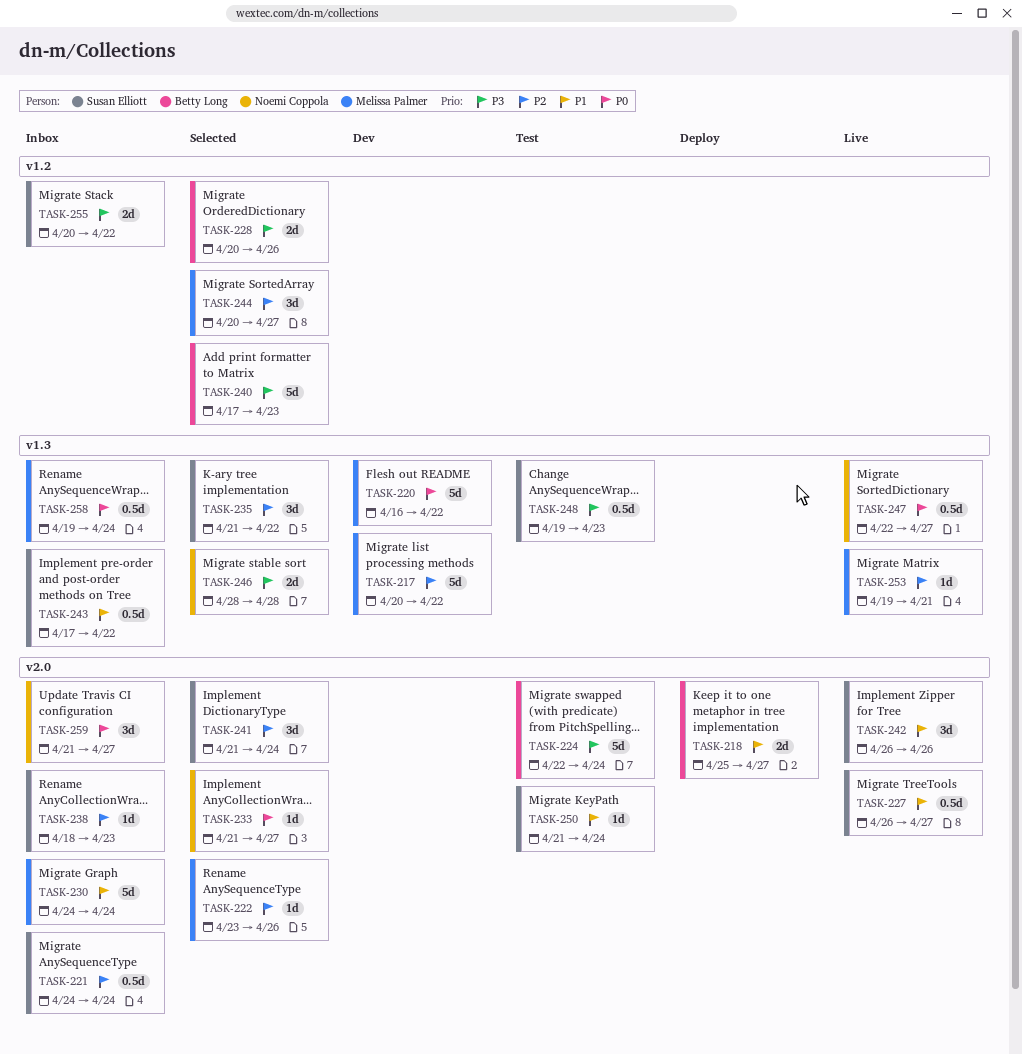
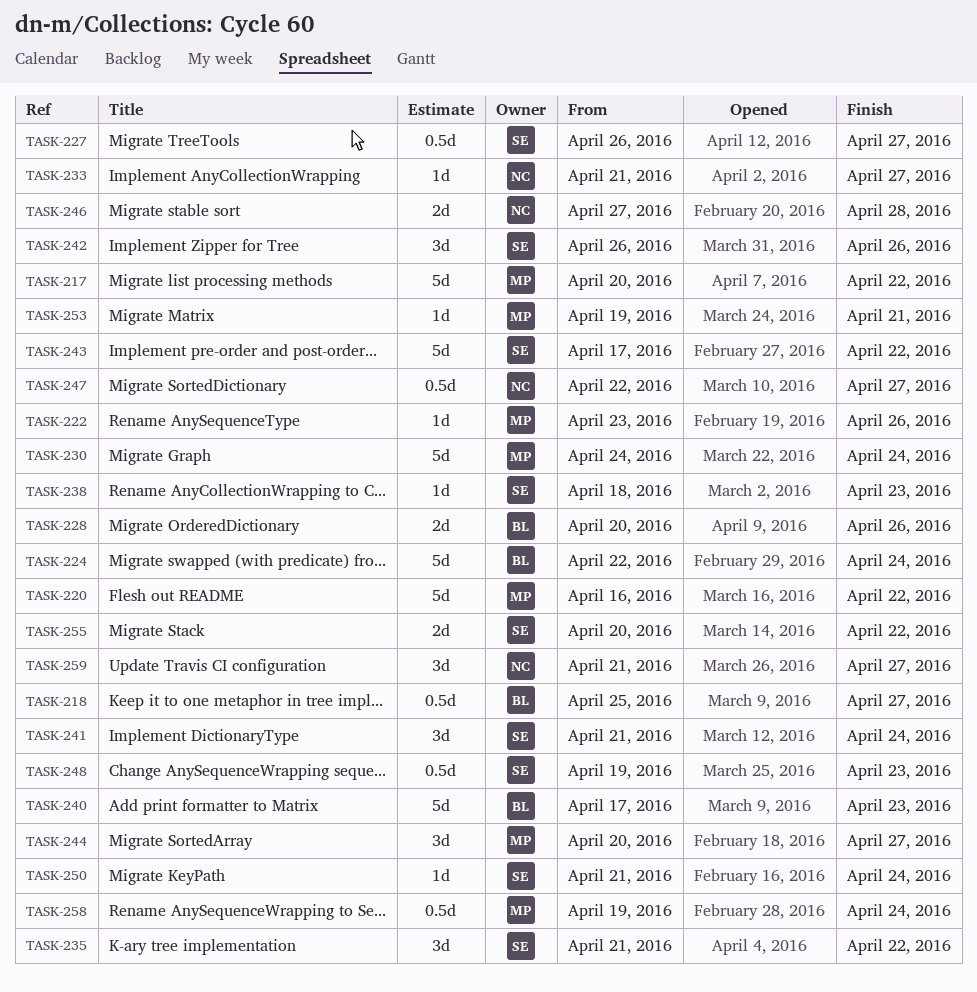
TASK-218, estimate: 2d -> 0.5d
TASK-221: present -> none
TASK-243, estimate: 0.5d -> 5d
TASK-246, start: Apr 28 -> Apr 27

